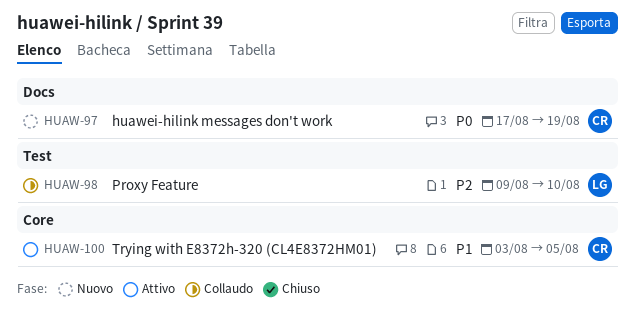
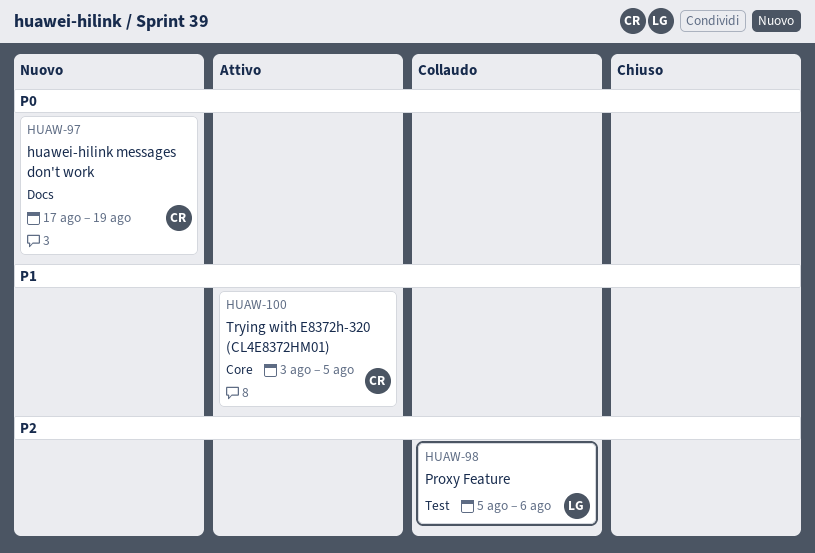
HUAW-98, start: Aug 9 -> Aug 5
HUAW-98, due: Aug 10 -> Aug 6

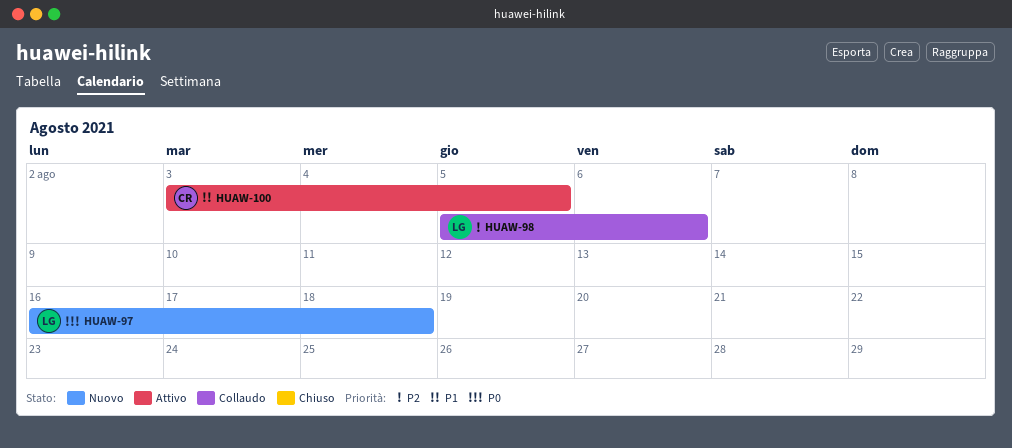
HUAW-97, owner: CR -> LG
HUAW-97, start: Aug 17 -> Aug 16
HUAW-97, due: Aug 19 -> Aug 18

